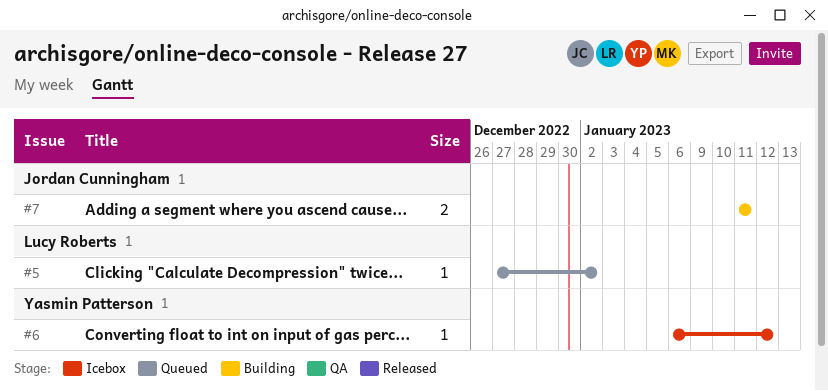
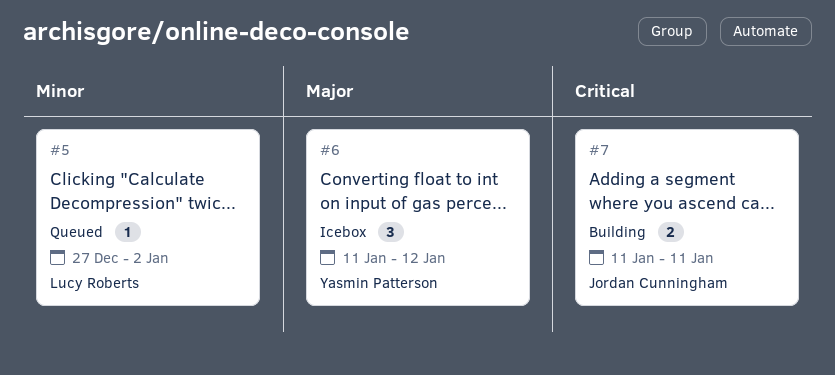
#6, estimate: 1 -> 3
#6, start: Jan 6 -> Jan 11

